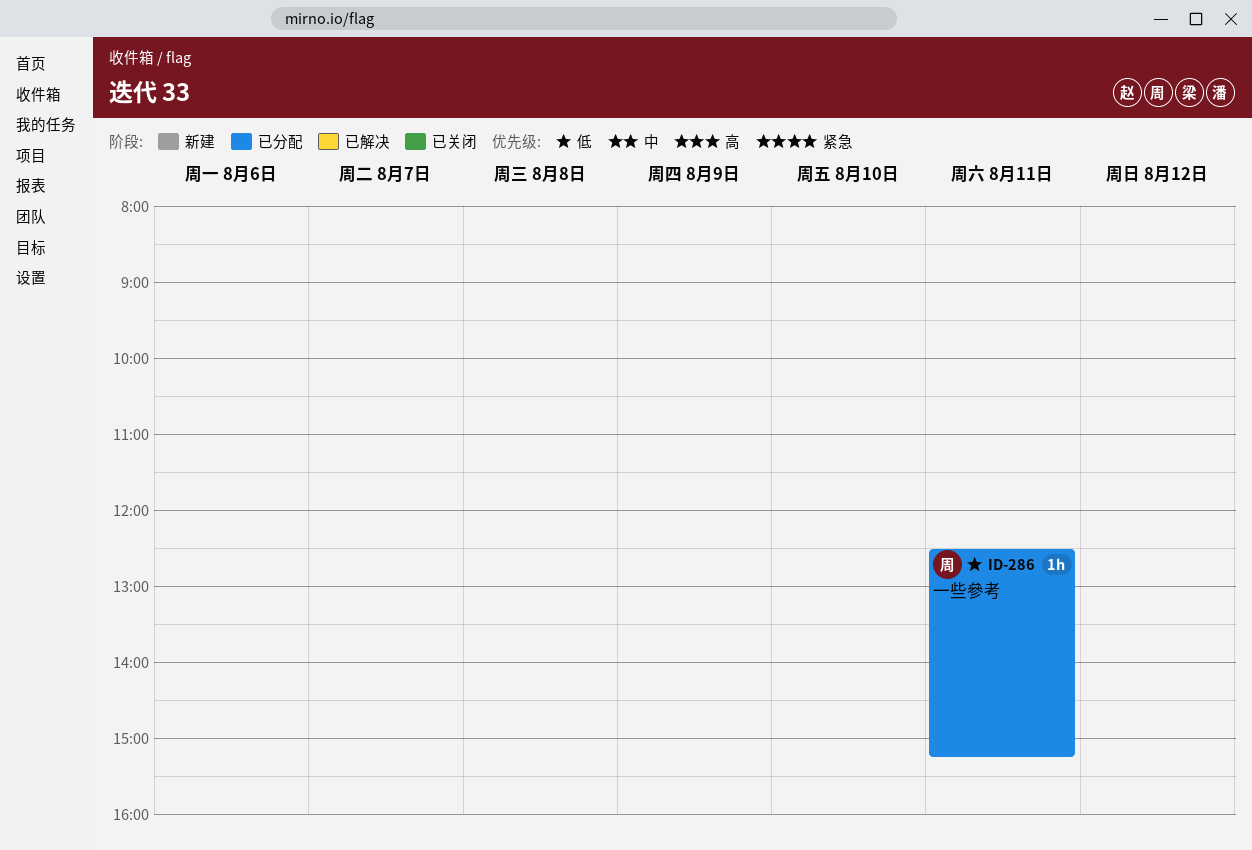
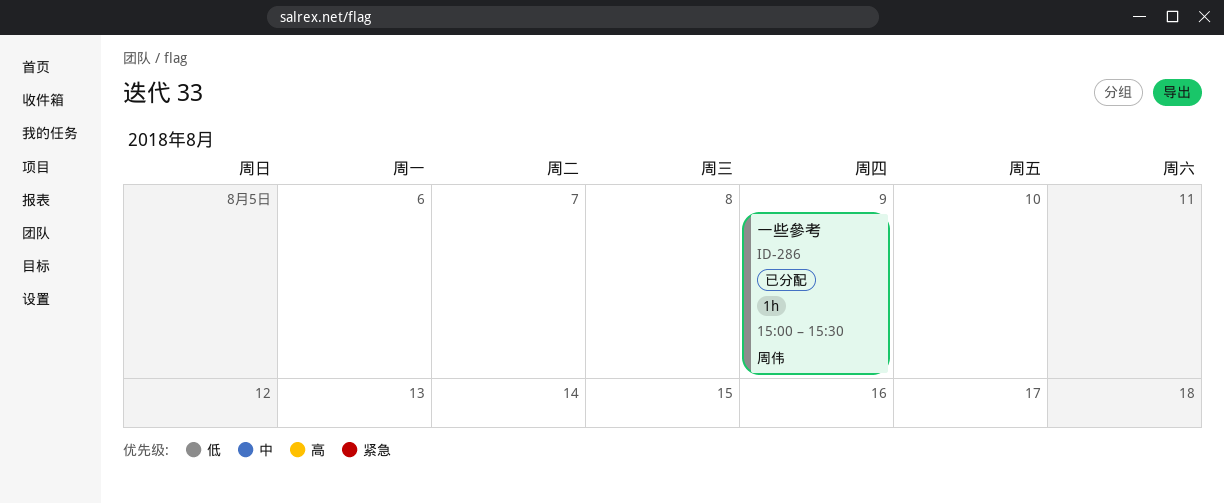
ID-286, day: Aug 11 -> Aug 9
ID-286, begins: 12:30 -> 15:00
ID-286, ends: 15:15 -> 15:30

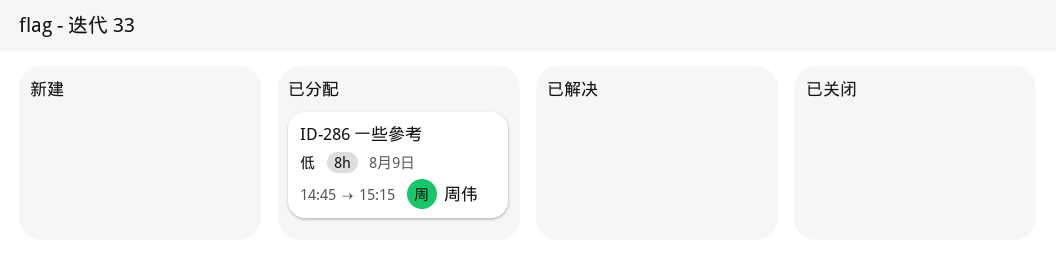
ID-286, estimate: 1h -> 8h
ID-286, begins: 15:00 -> 14:45
ID-286, ends: 15:30 -> 15:15

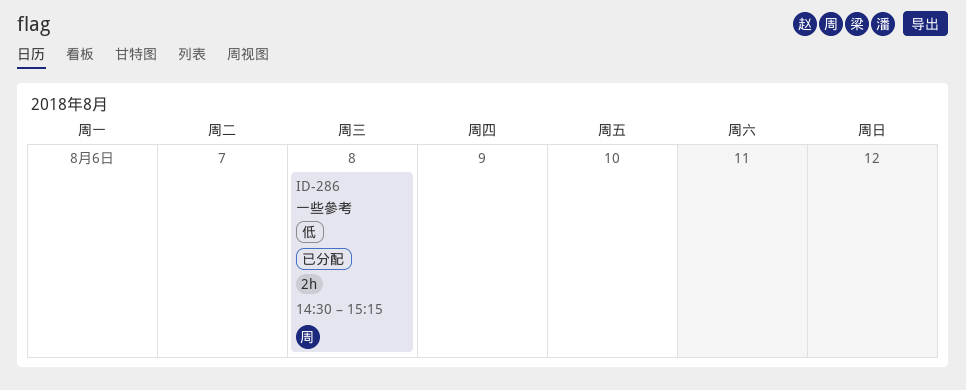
ID-286, estimate: 8h -> 2h
ID-286, day: Aug 9 -> Aug 8
ID-286, begins: 14:45 -> 14:30

